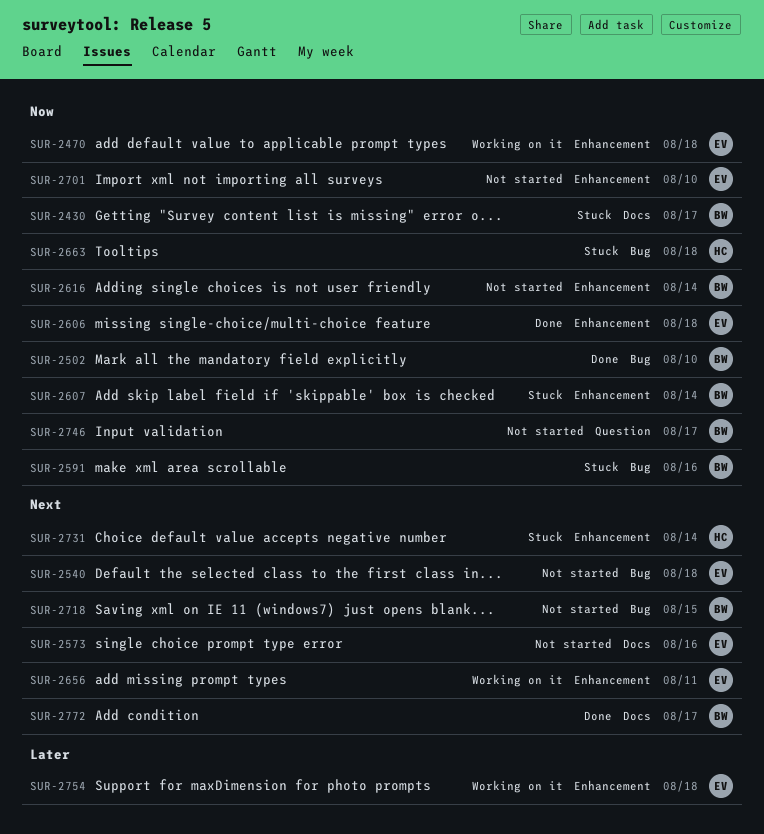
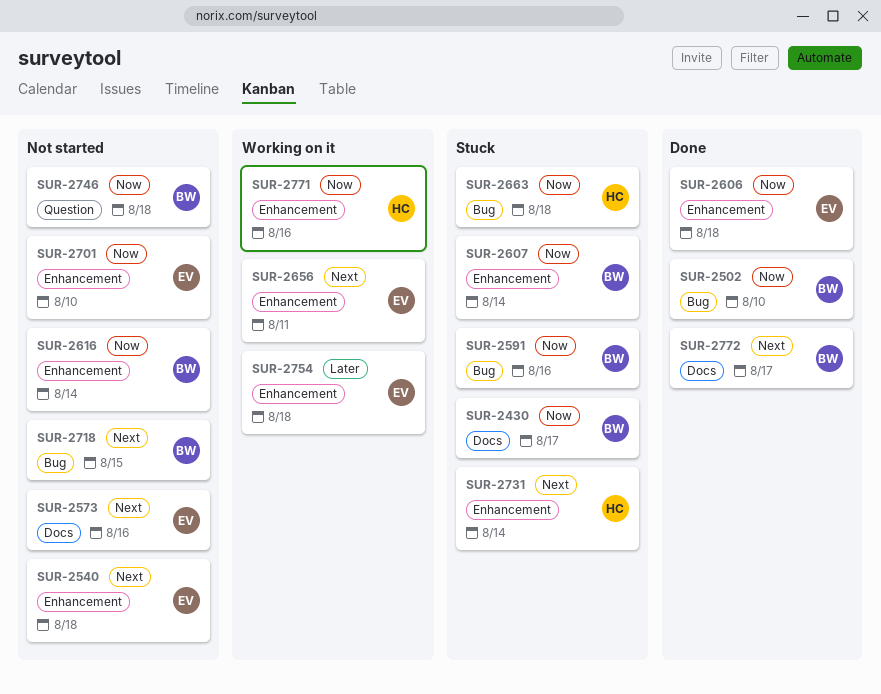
SUR-2470: present -> none
SUR-2540, label: Bug -> Enhancement
SUR-2746, due: Aug 17 -> Aug 18
SUR-2771: none -> present

